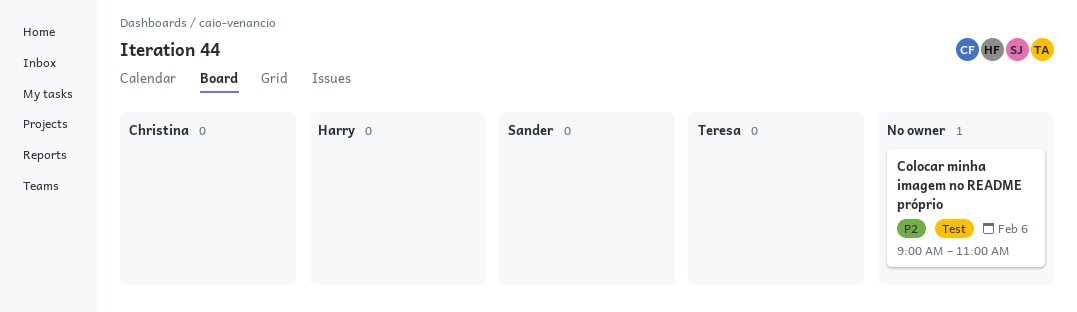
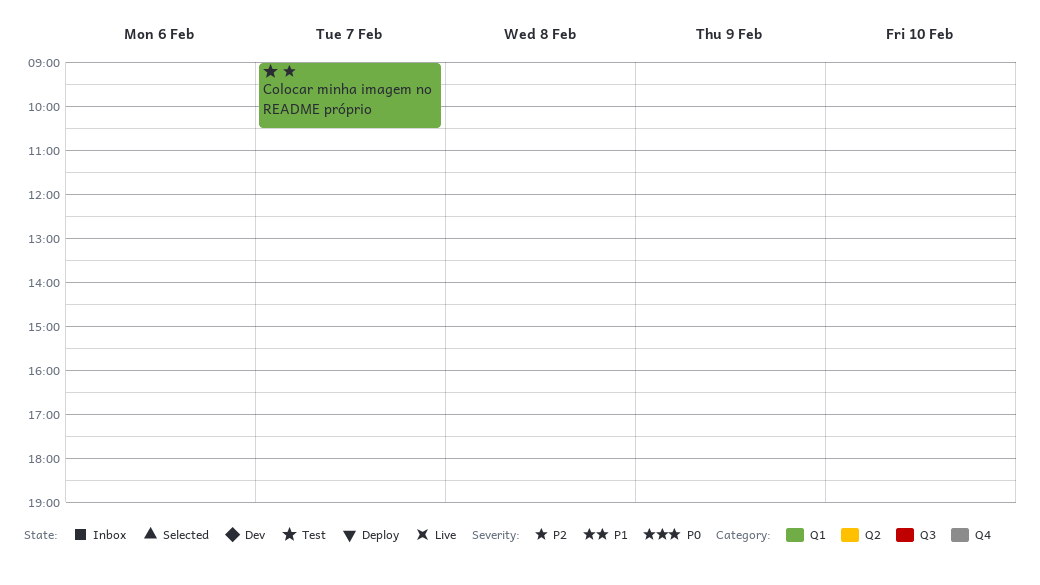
Colocar minha imagem no README próprio, day: Feb 6 -> Feb 7
Colocar minha imagem no README próprio, ends: 11:00 -> 10:30

